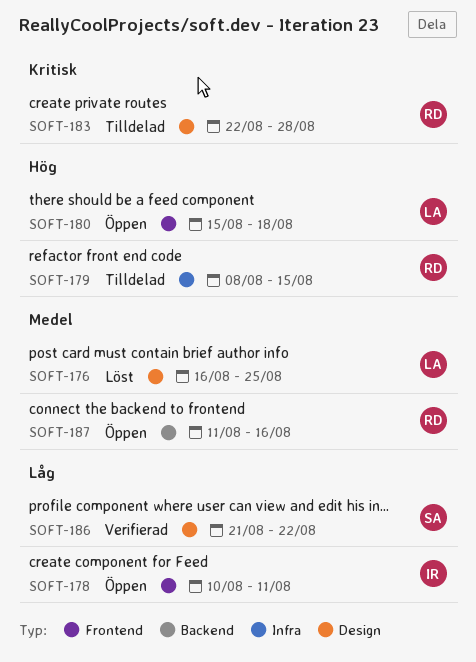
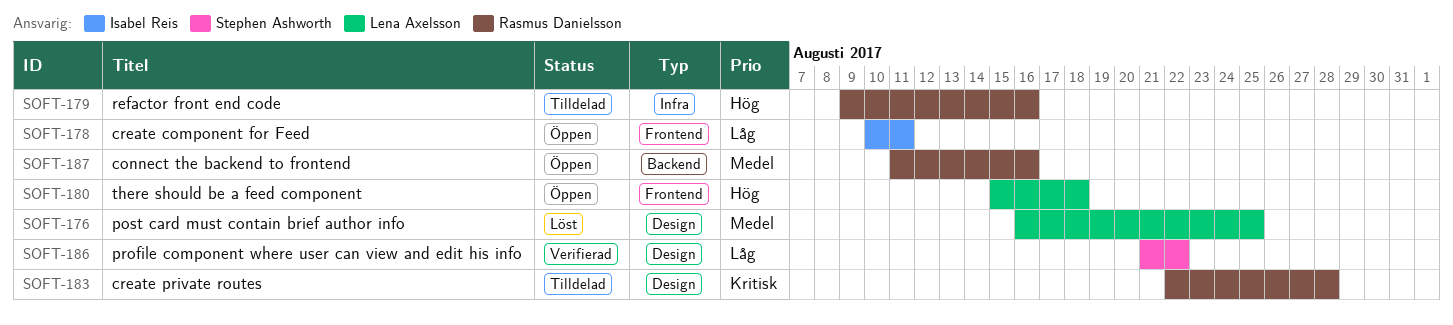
SOFT-179, start: Aug 8 -> Aug 9
SOFT-179, due: Aug 15 -> Aug 16

